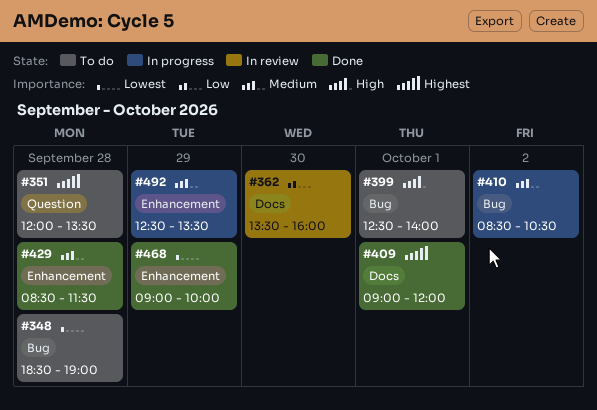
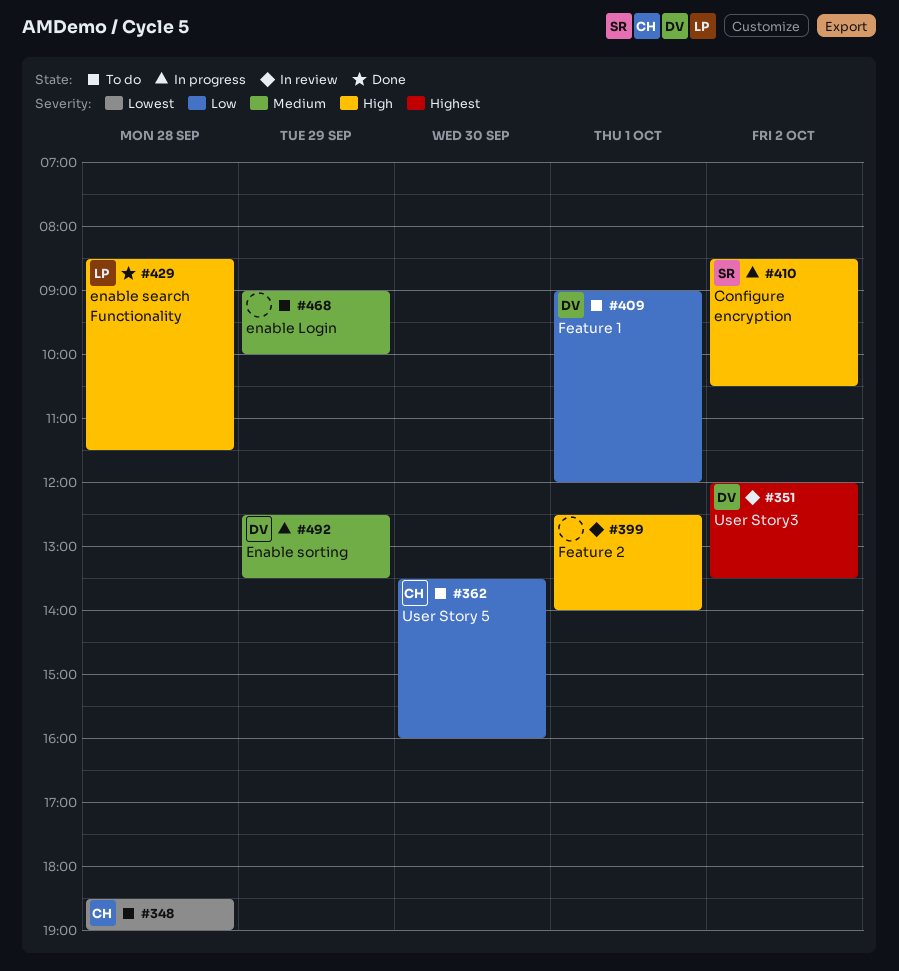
#351, status: To do -> In review
#351, day: Sep 28 -> Oct 2
#362, status: In review -> To do
#399, status: To do -> In review
#409, status: Done -> To do
#409, priority: Highest -> Low
#410, priority: Medium -> High
#429, priority: Medium -> High
#468, status: Done -> To do
#468, priority: Lowest -> Medium

